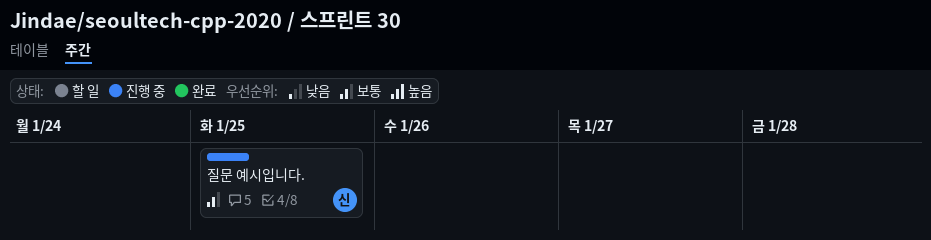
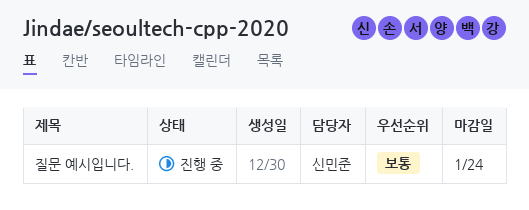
질문 예시입니다., due: Jan 25 -> Jan 24

